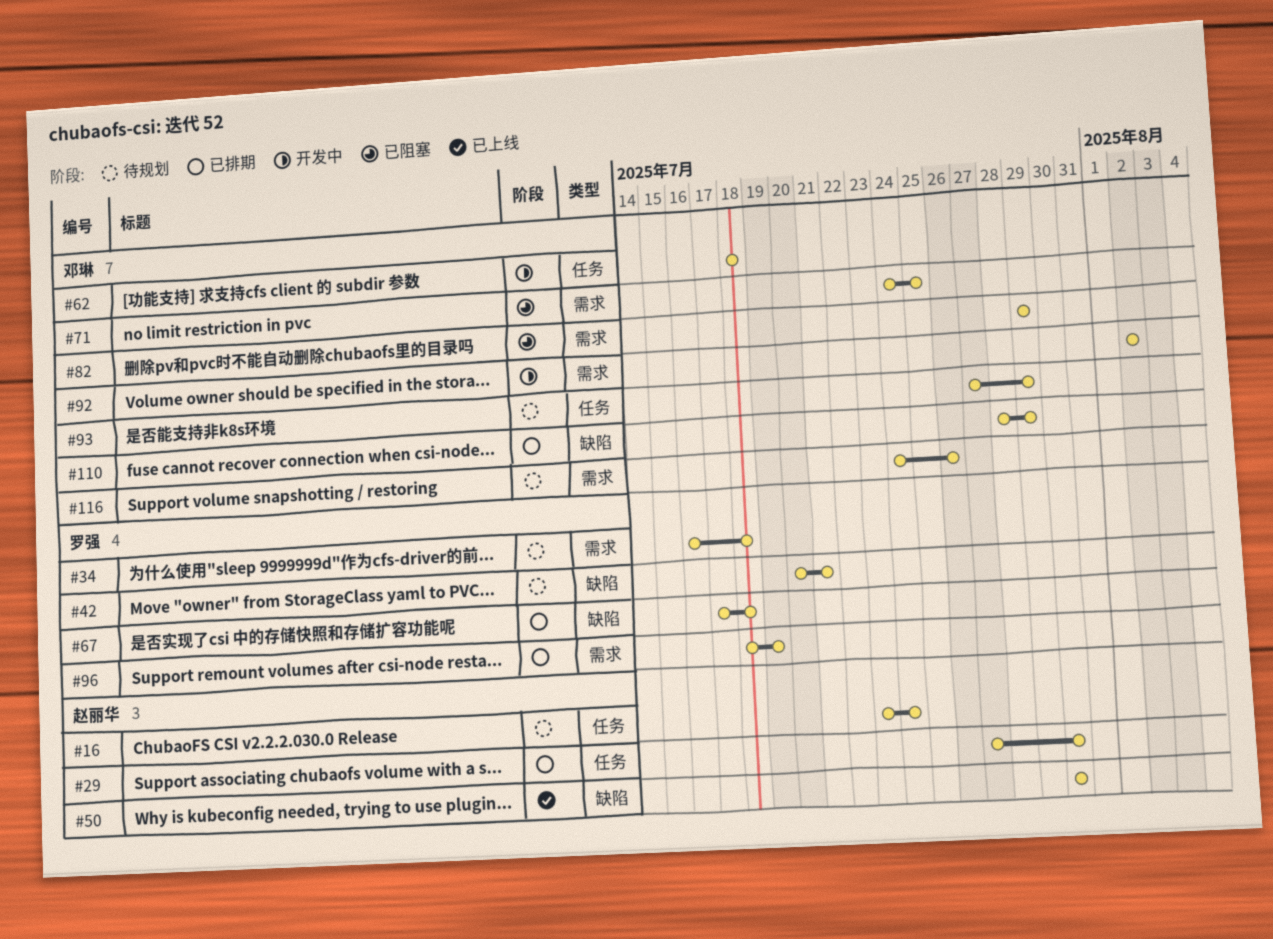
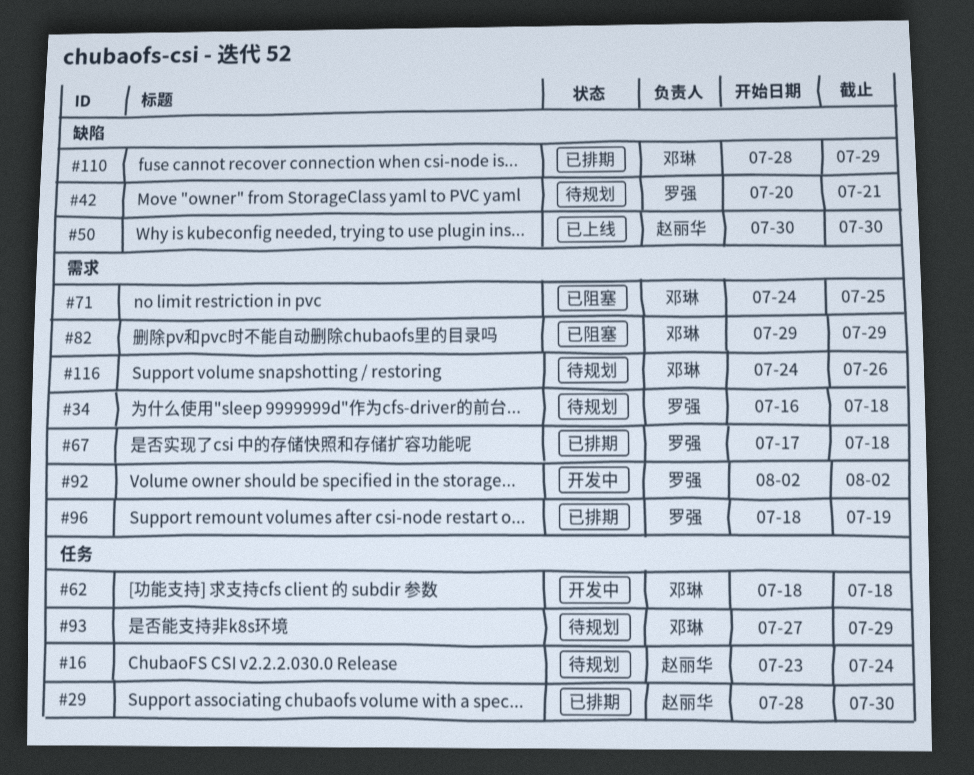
#29, start: Jul 27 -> Jul 28
#67, label: 缺陷 -> 需求
#92, owner: 邓琳 -> 罗强

